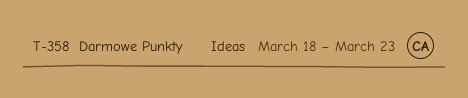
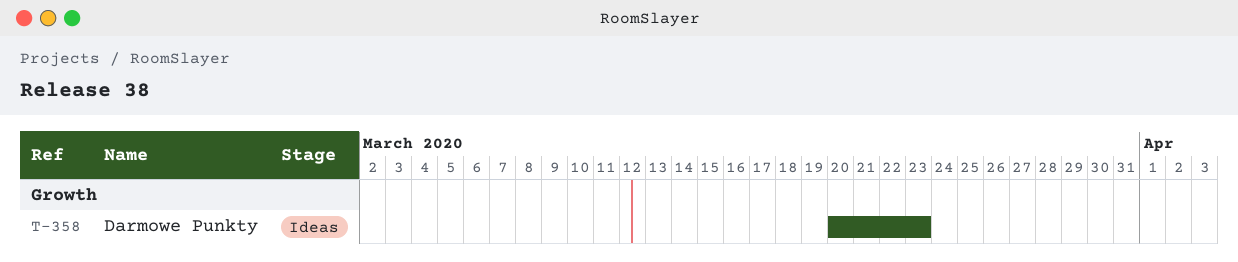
T-358, start: Mar 18 -> Mar 20

